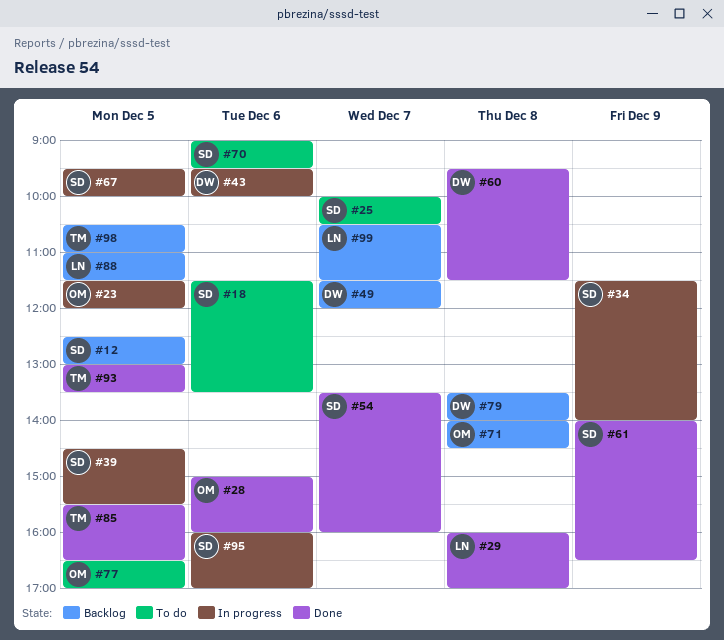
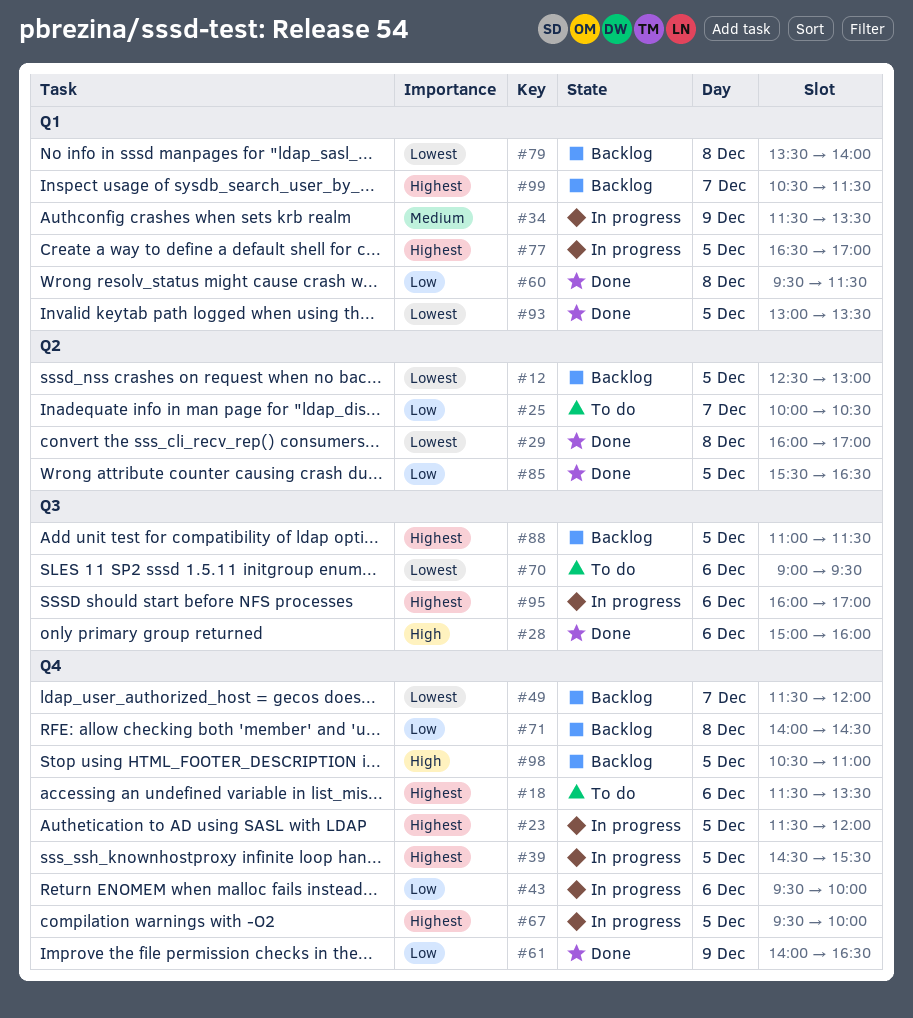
#34, ends: 14:00 -> 13:30
#54: present -> none
#77, status: To do -> In progress

